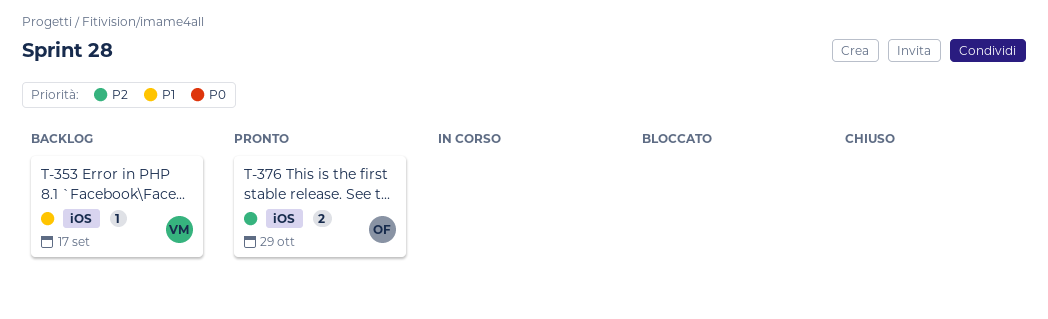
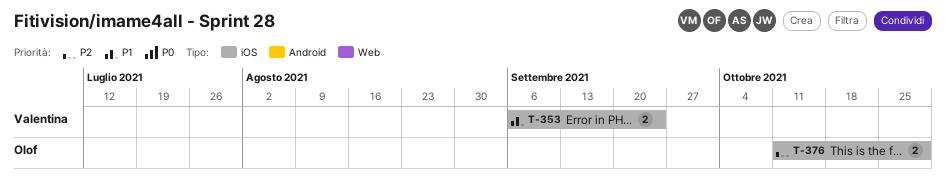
T-353, estimate: 1 -> 2
T-353, due: Sep 17 -> Sep 24

